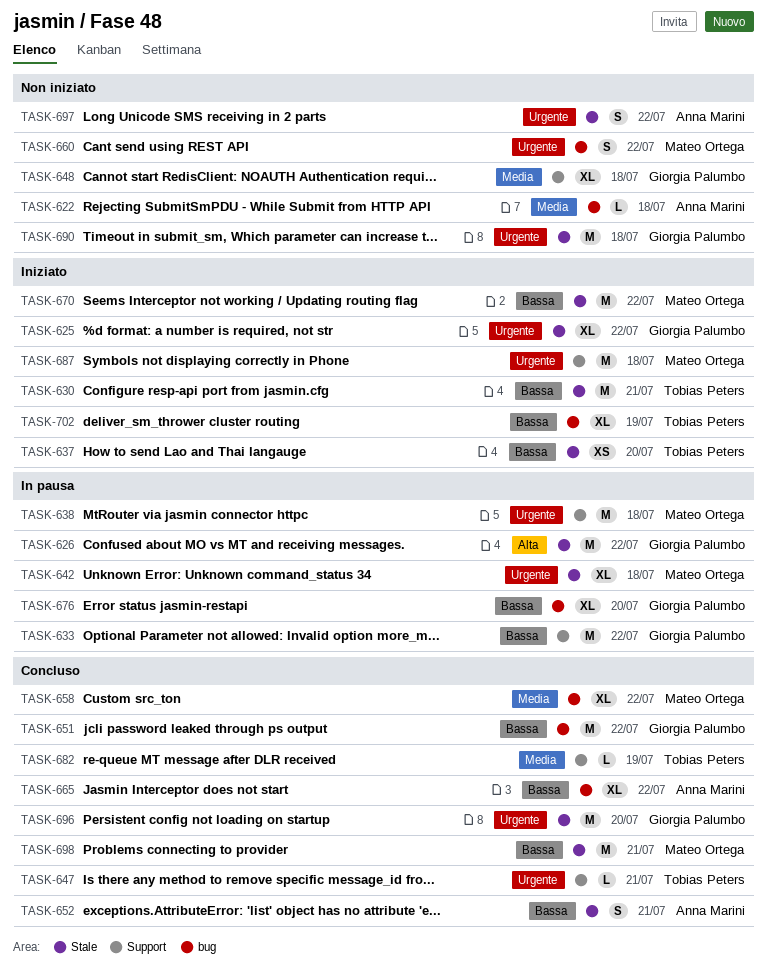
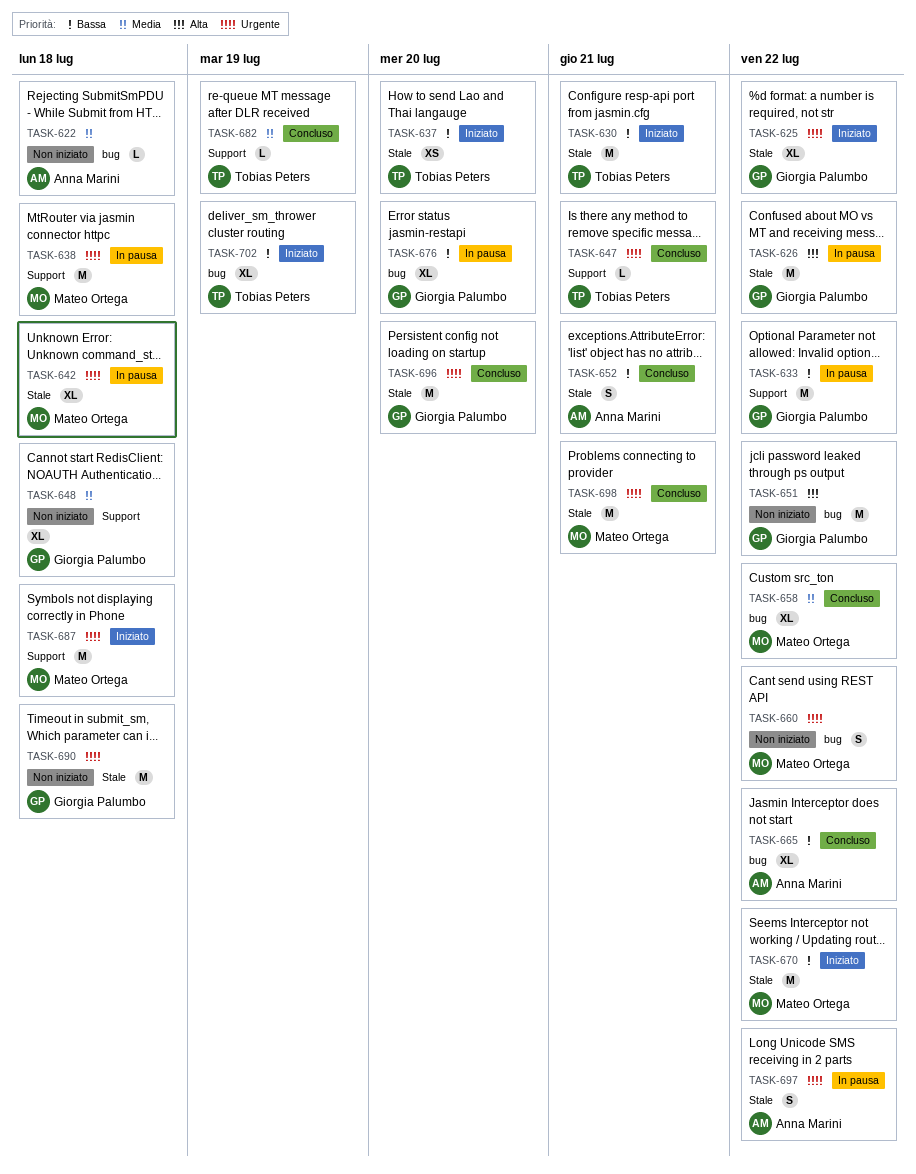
TASK-651, status: Concluso -> Non iniziato
TASK-651, priority: Bassa -> Alta
TASK-697, status: Non iniziato -> In pausa
TASK-698, priority: Bassa -> Urgente

